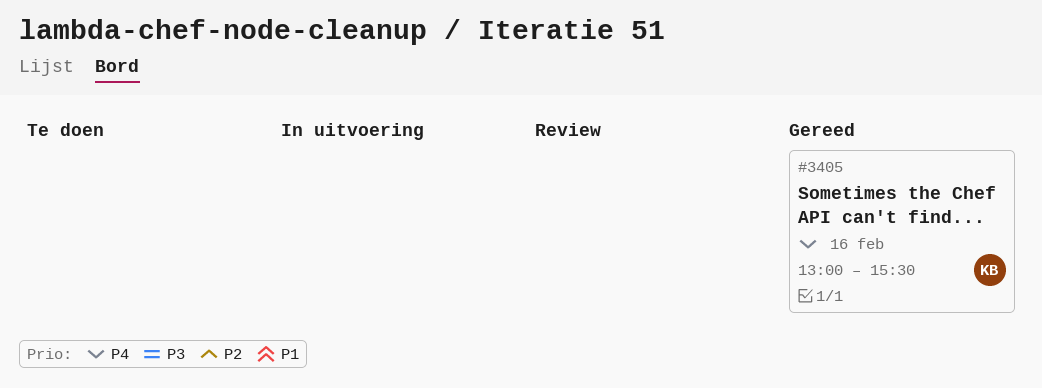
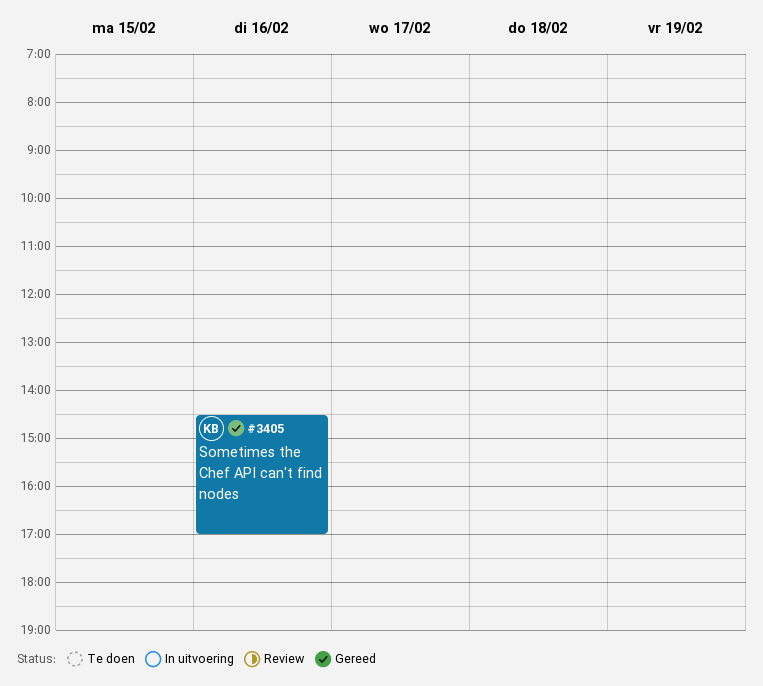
#3405, begins: 13:00 -> 14:30
#3405, ends: 15:30 -> 17:00

